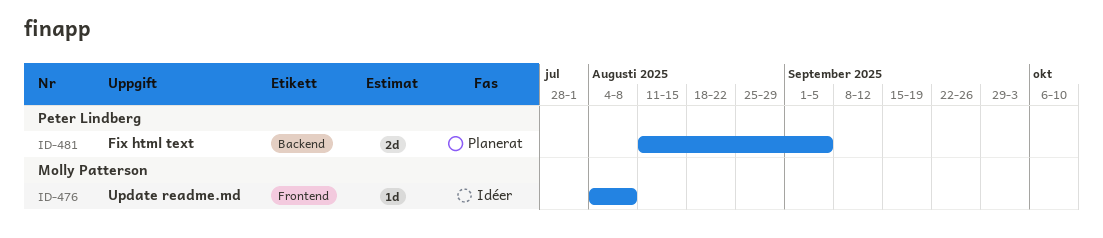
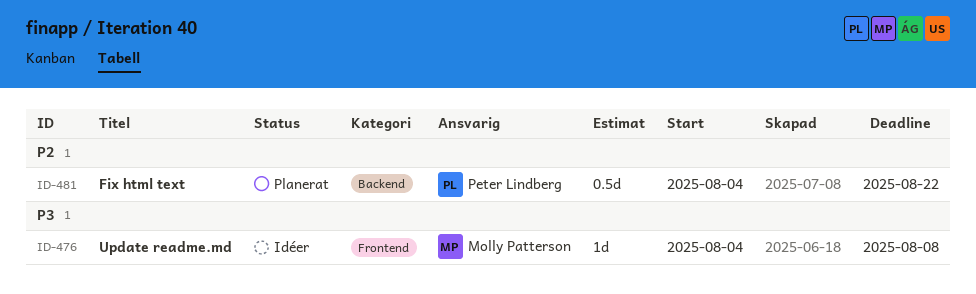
ID-481, estimate: 2d -> 0.5d
ID-481, start: Aug 11 -> Aug 4
ID-481, due: Sep 5 -> Aug 22

